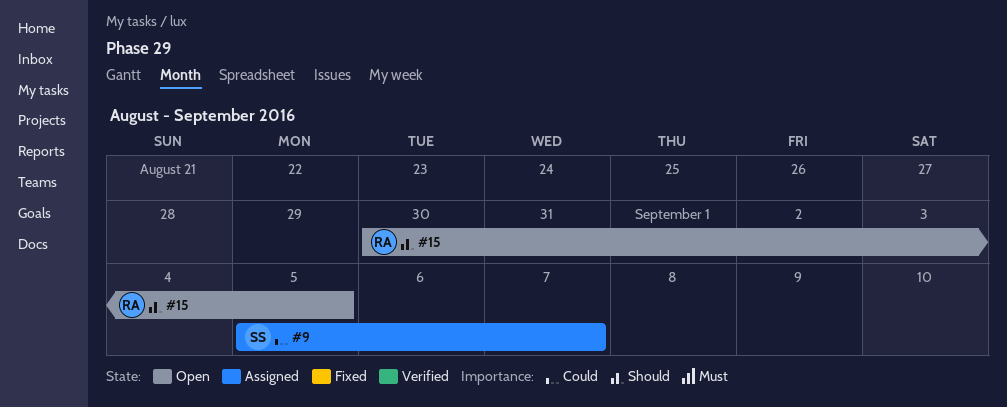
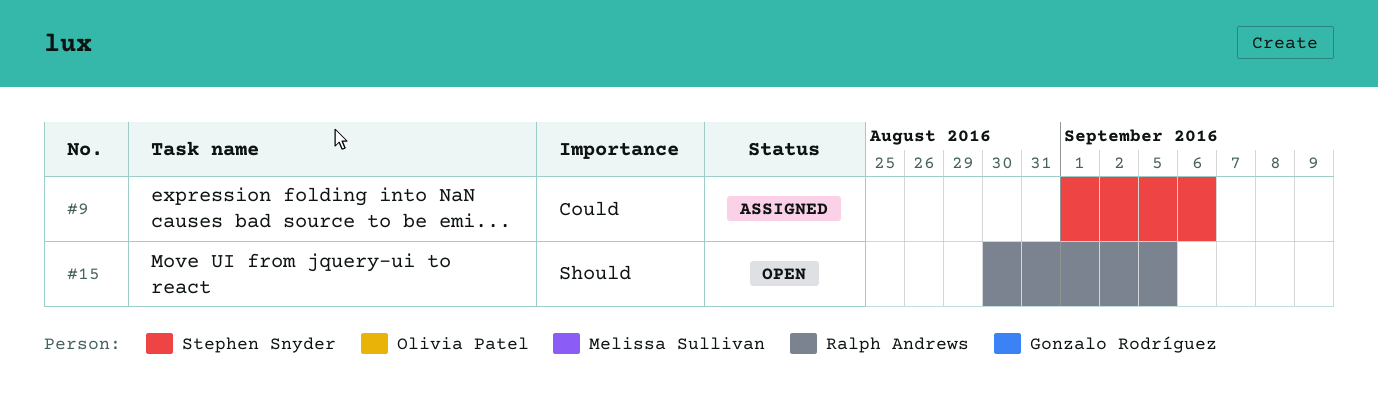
#9, start: Sep 5 -> Sep 1
#9, due: Sep 7 -> Sep 6

